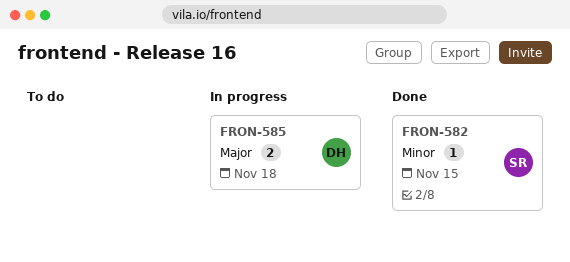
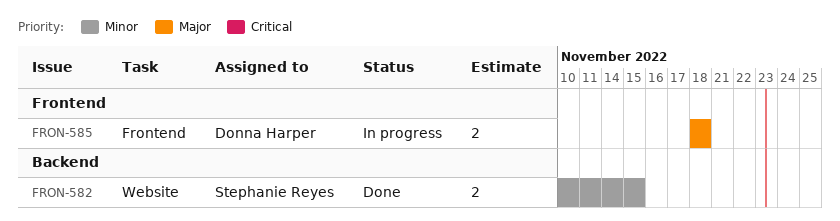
FRON-582, estimate: 1 -> 2

